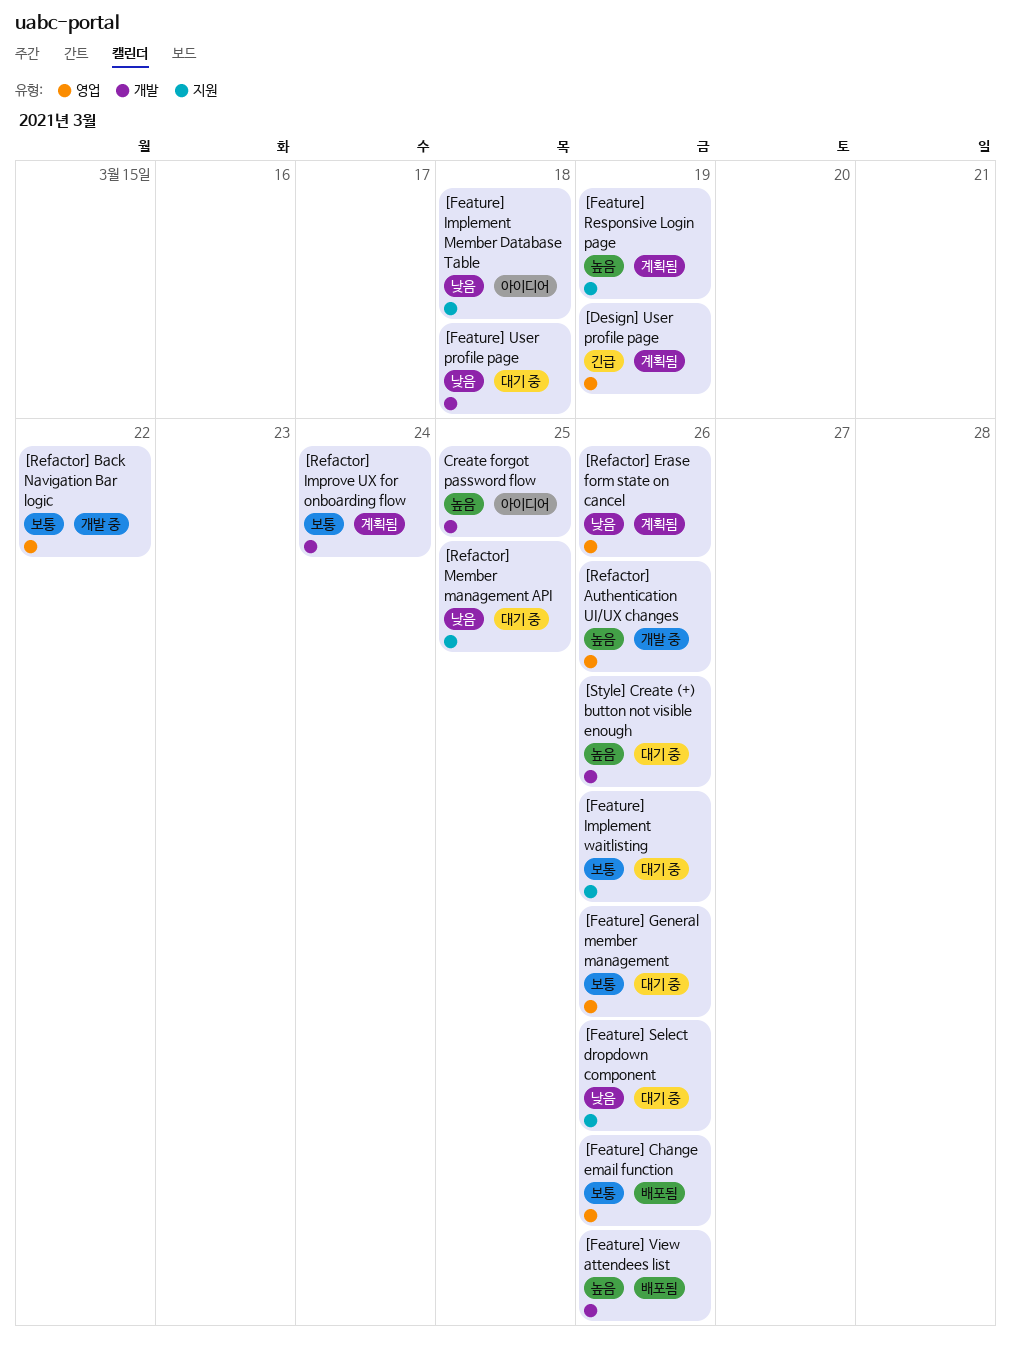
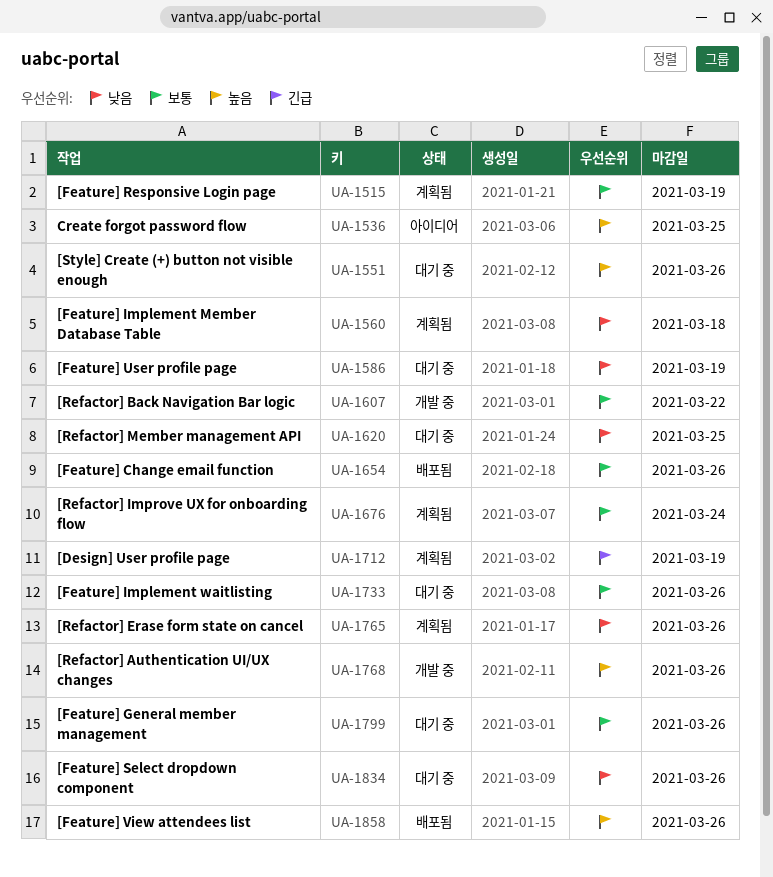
[Feature] Implement Member Database Table, status: 아이디어 -> 계획됨
[Feature] Responsive Login page, priority: 높음 -> 보통
[Feature] User profile page, due: Mar 18 -> Mar 19

